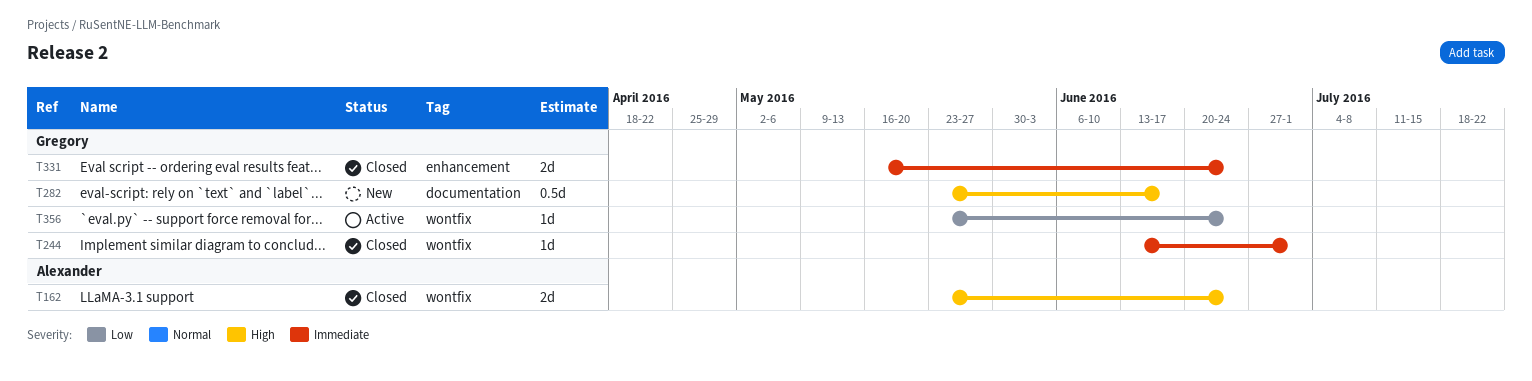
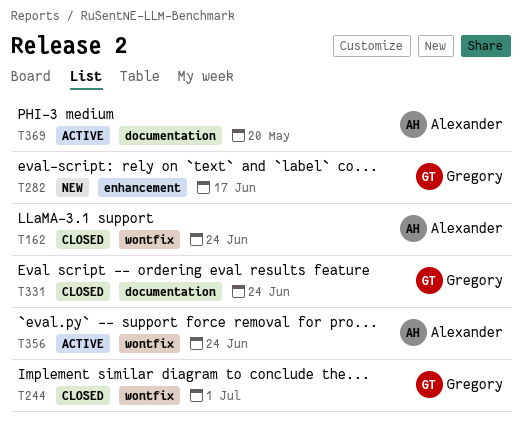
T282, label: documentation -> enhancement
T331, label: enhancement -> documentation
T356, owner: Gregory -> Alexander
T369: none -> present

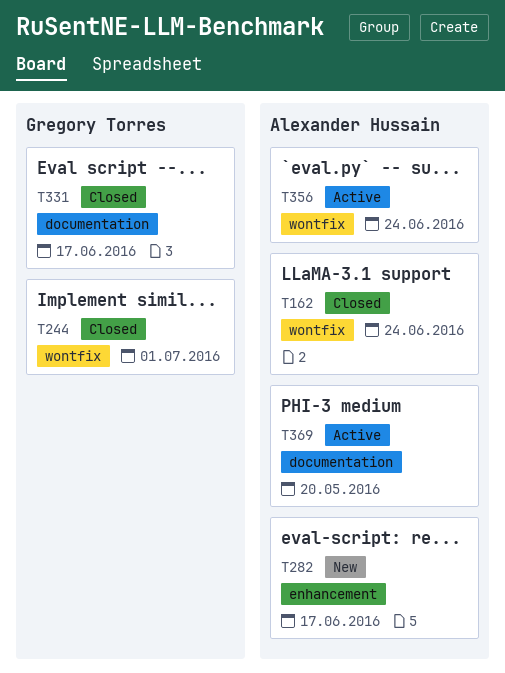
T282, owner: Gregory Torres -> Alexander Hussain
T331, due: Jun 24 -> Jun 17

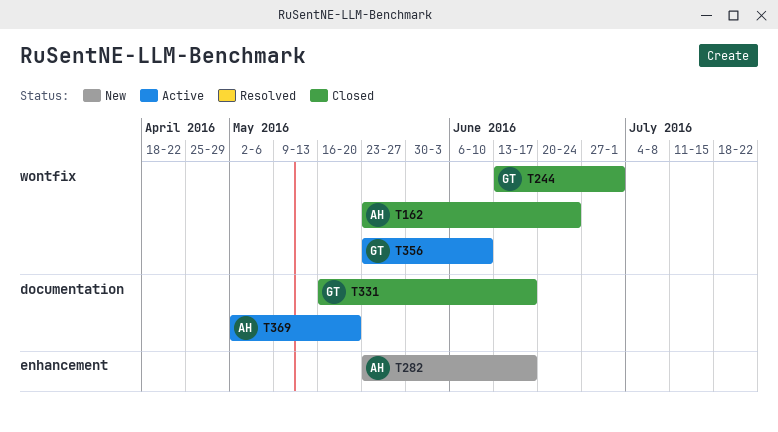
T356, owner: Alexander Hussain -> Gregory Torres
T356, due: Jun 24 -> Jun 10

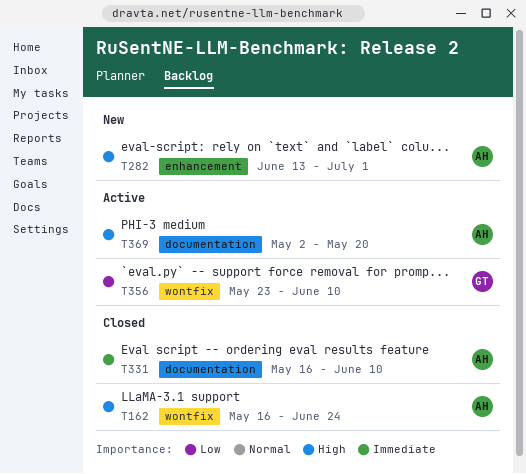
T162, start: May 23 -> May 16
T244: present -> none
T282, start: May 23 -> Jun 13
T282, due: Jun 17 -> Jul 1
T331, owner: GT -> AH
T331, due: Jun 17 -> Jun 10

